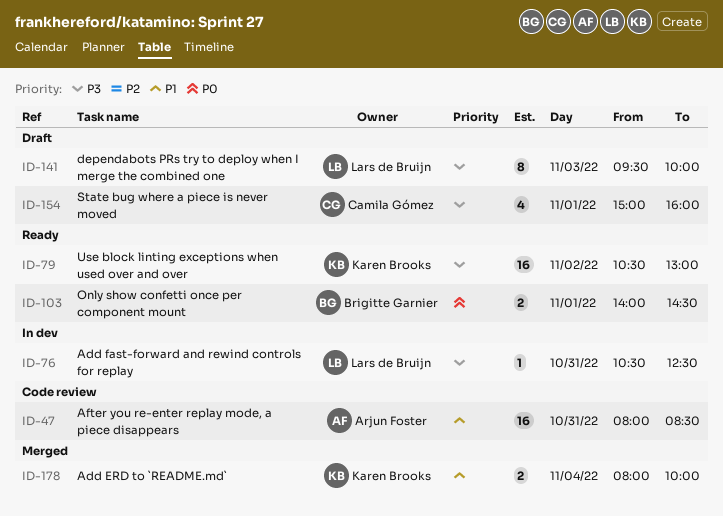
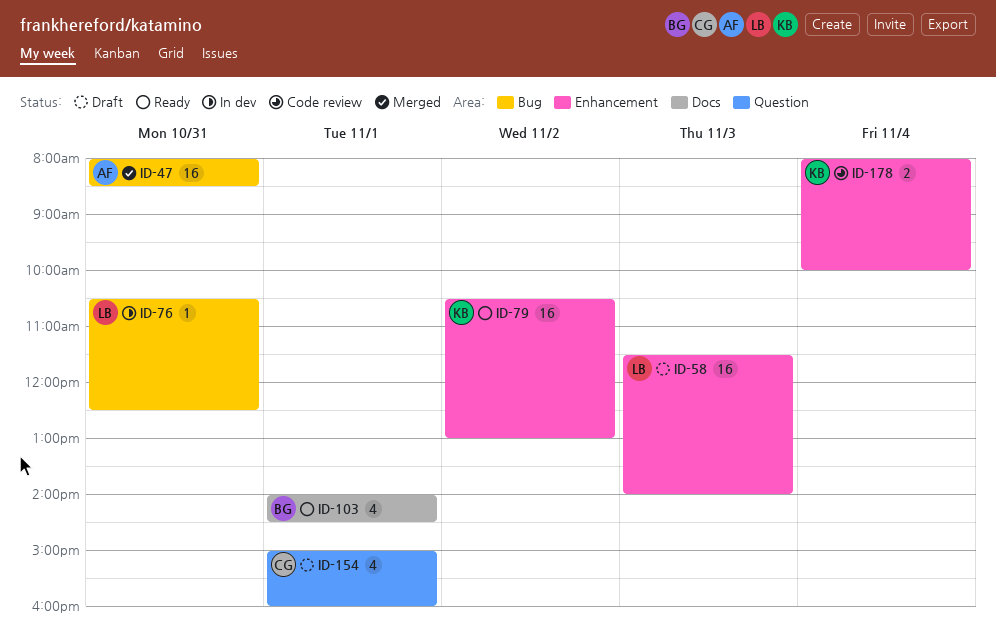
ID-47, status: Code review -> Merged
ID-58: none -> present
ID-103, estimate: 2 -> 4
ID-141: present -> none
ID-178, status: Merged -> Code review

